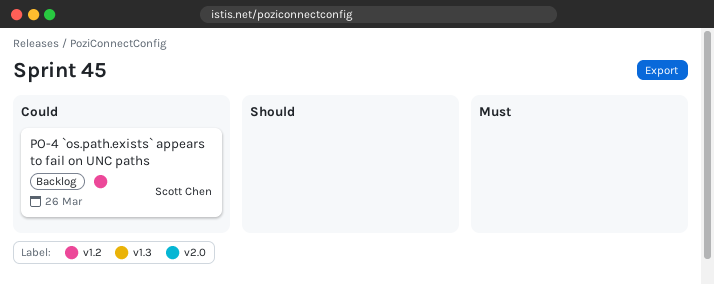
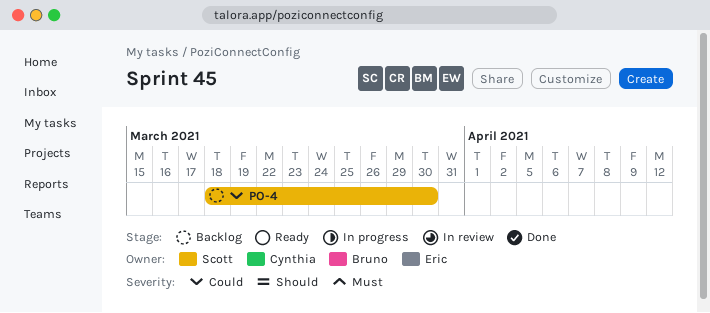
PO-4, due: Mar 26 -> Mar 30

